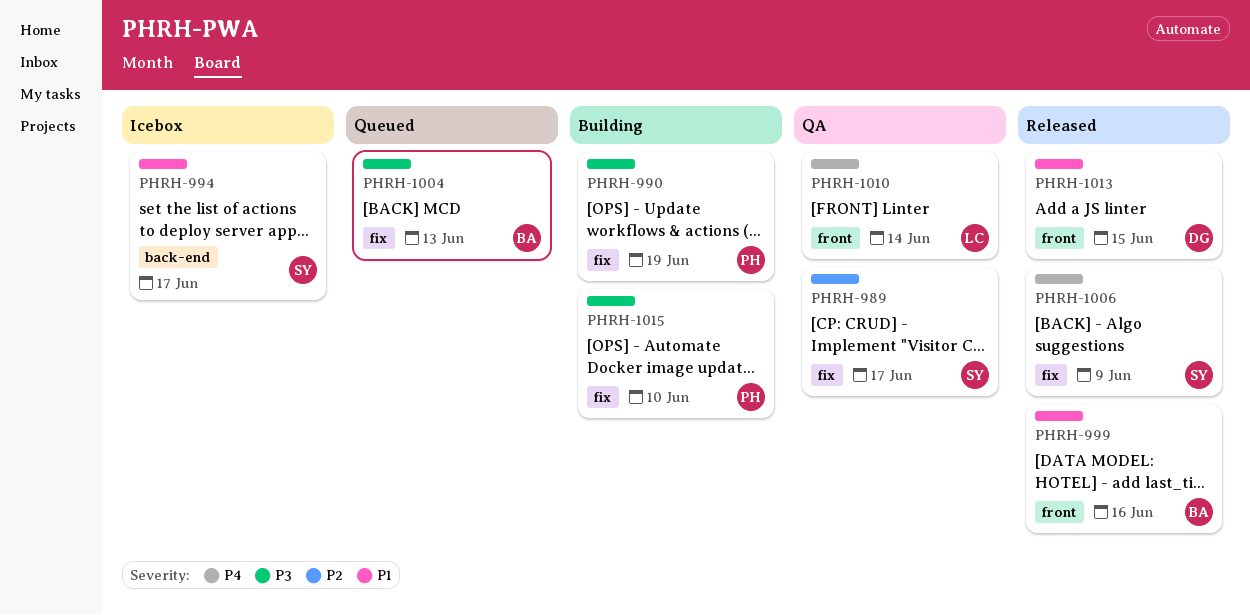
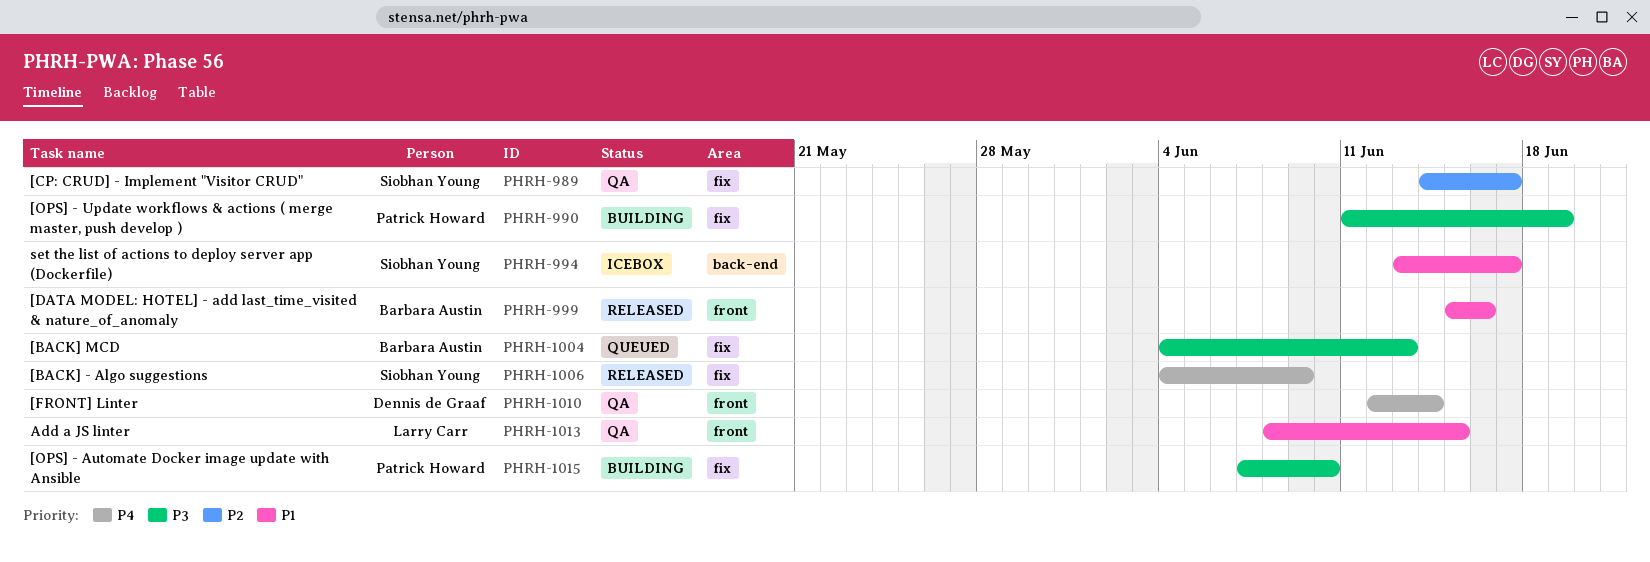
PHRH-1010, owner: Larry Carr -> Dennis de Graaf
PHRH-1013, status: Released -> QA
PHRH-1013, owner: Dennis de Graaf -> Larry Carr

